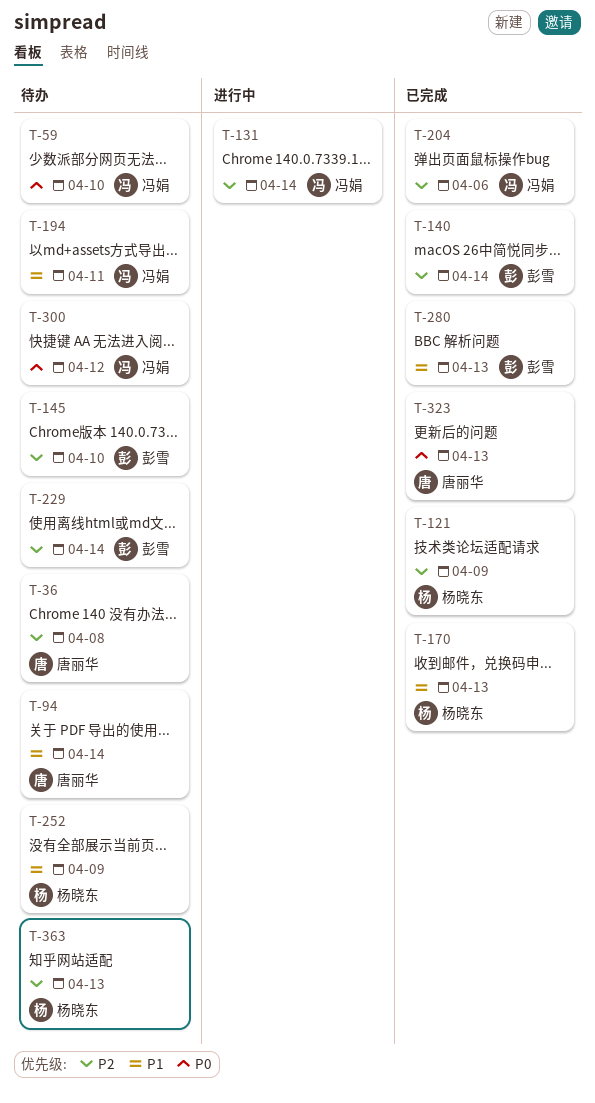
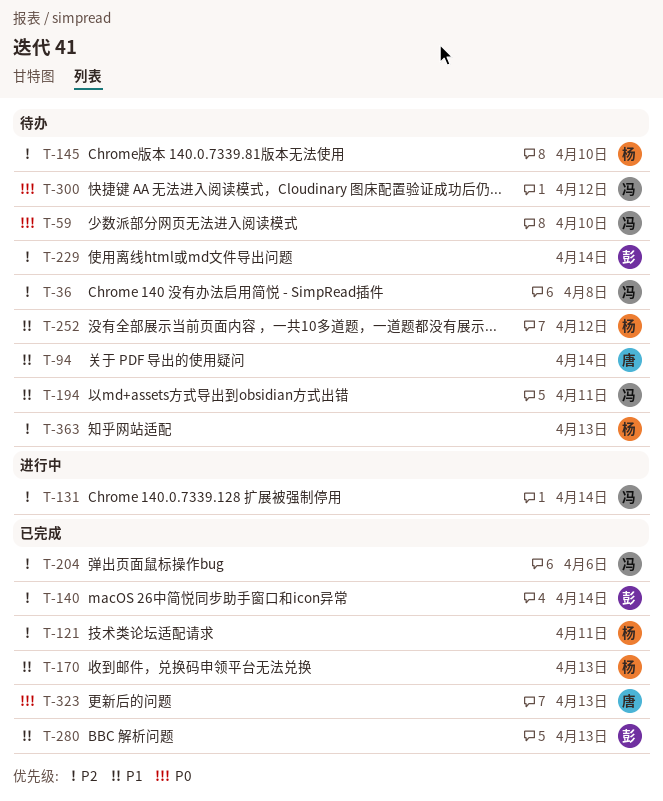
T-36, owner: 唐丽华 -> 冯娟
T-121, due: Apr 9 -> Apr 11
T-145, owner: 彭雪 -> 杨晓东
T-252, due: Apr 9 -> Apr 12

